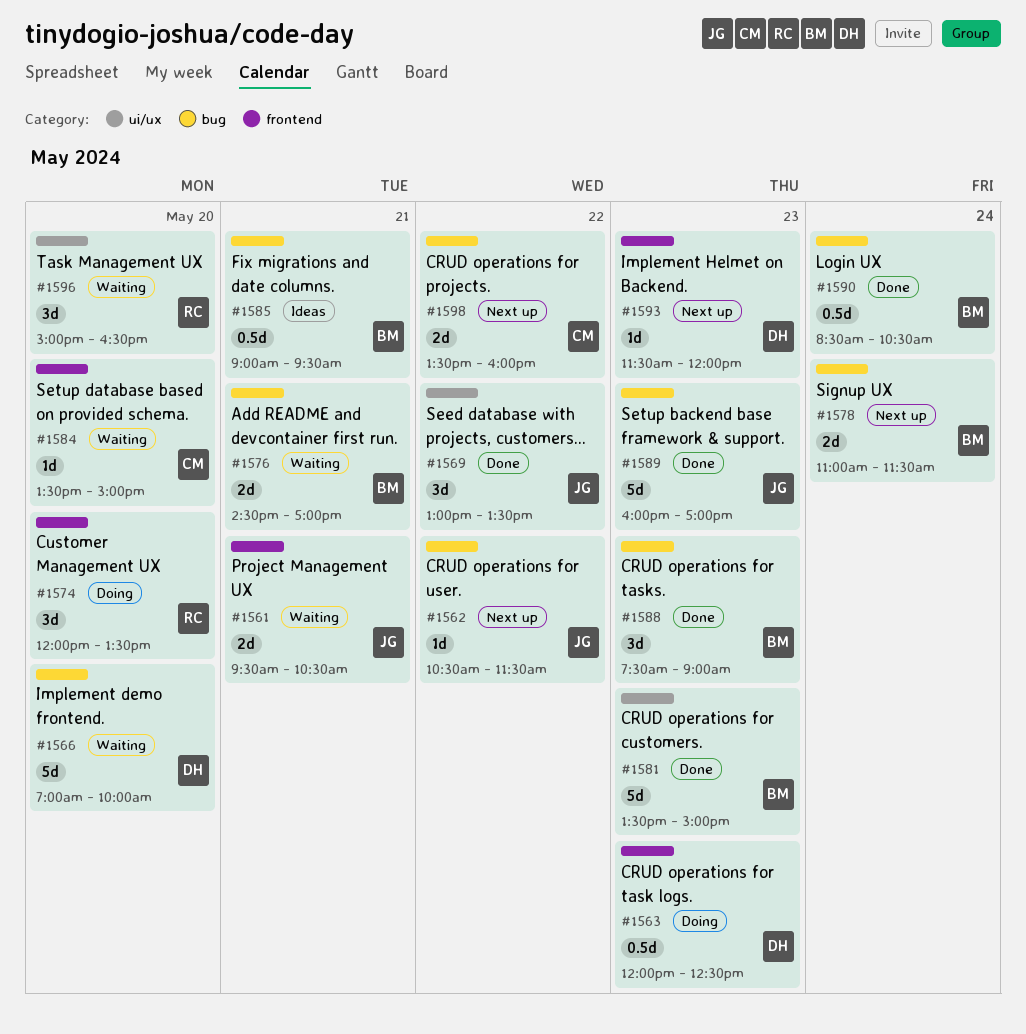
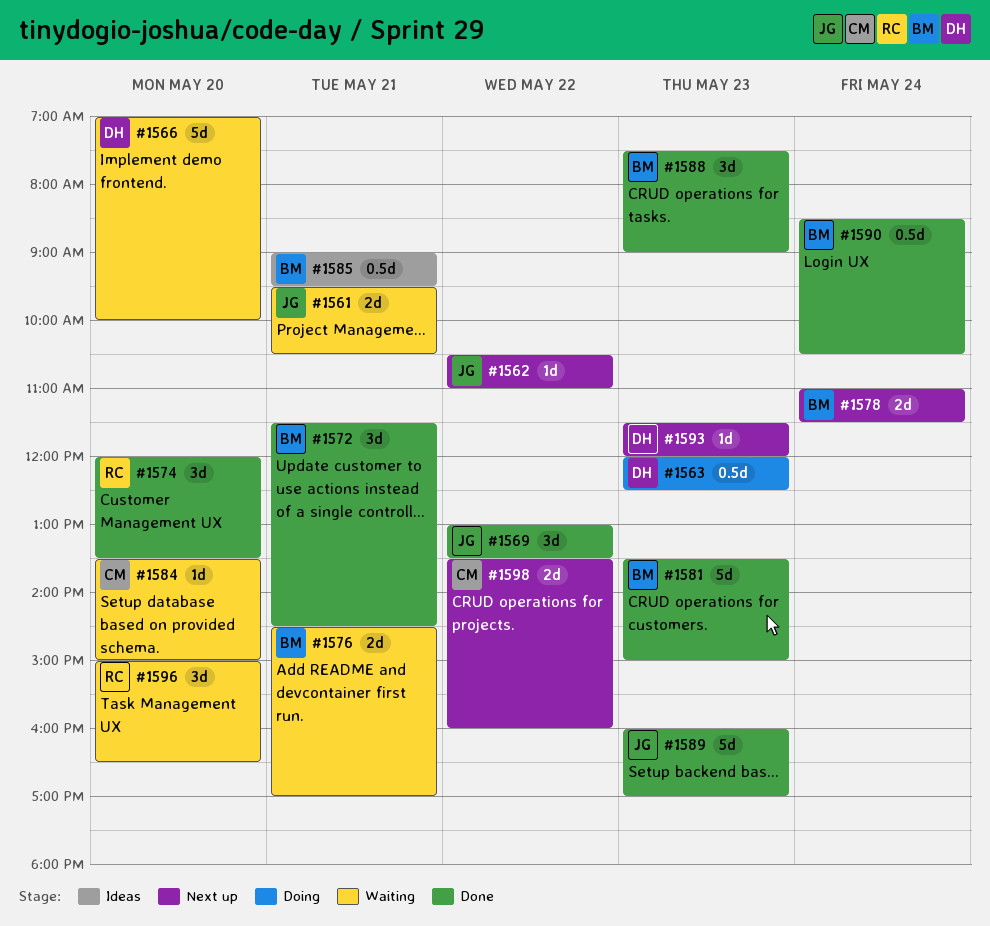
#1562, ends: 11:30 -> 11:00
#1572: none -> present
#1574, status: Doing -> Done

